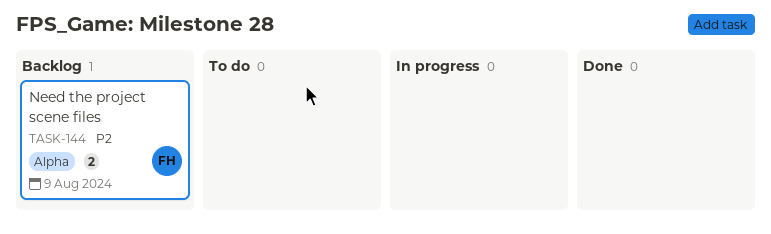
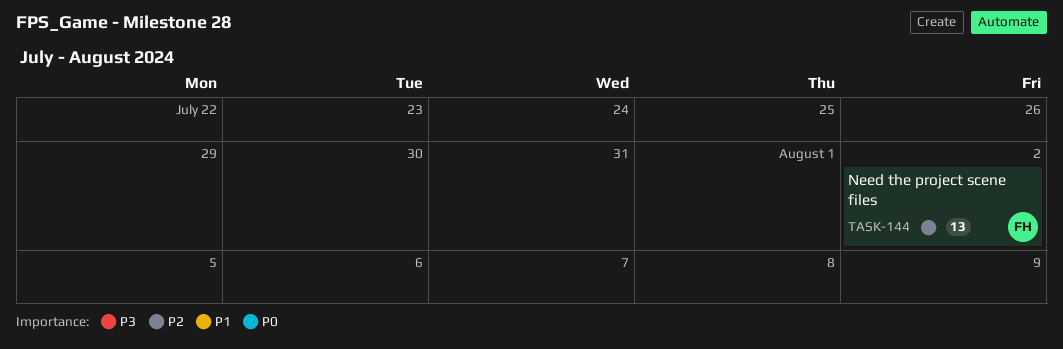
TASK-144, estimate: 2 -> 13
TASK-144, due: Aug 9 -> Aug 2

